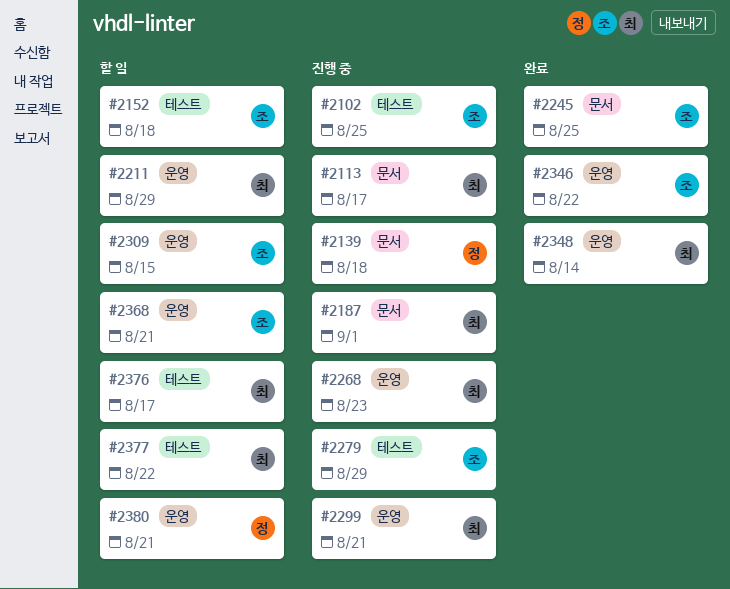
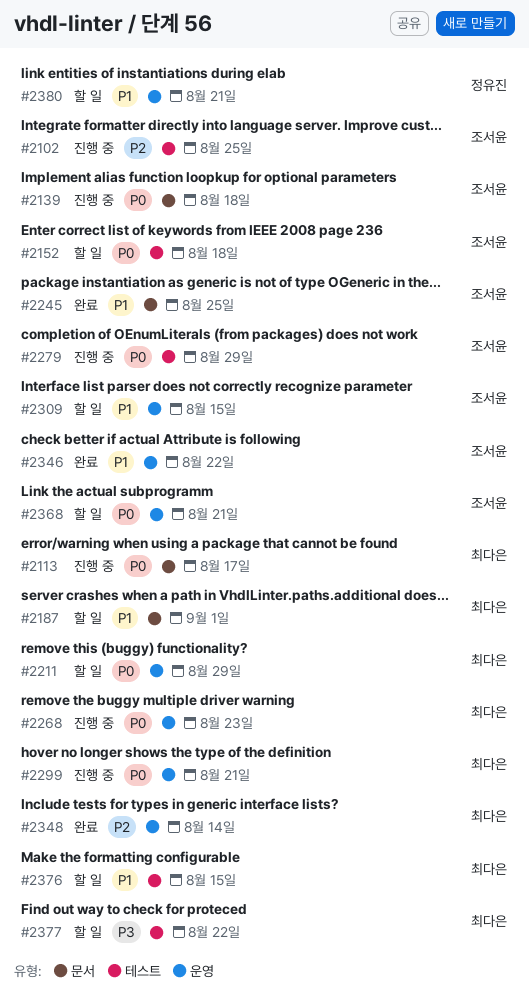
#2139, owner: 정유진 -> 조서윤
#2187, status: 진행 중 -> 할 일
#2376, due: Aug 17 -> Aug 15

